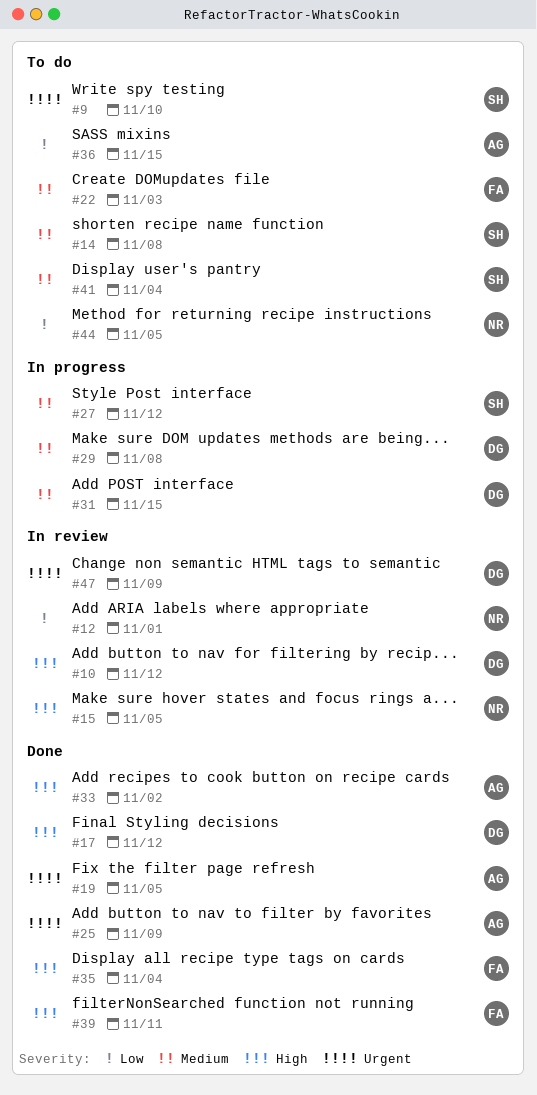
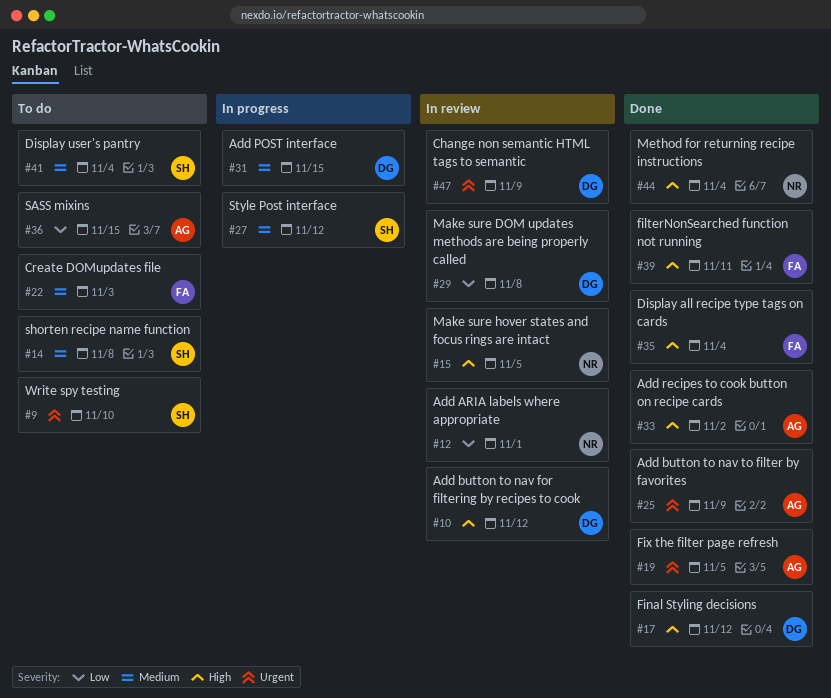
#29, status: In progress -> In review
#29, priority: Medium -> Low
#44, status: To do -> Done
#44, priority: Low -> High
#44, due: Nov 5 -> Nov 4

